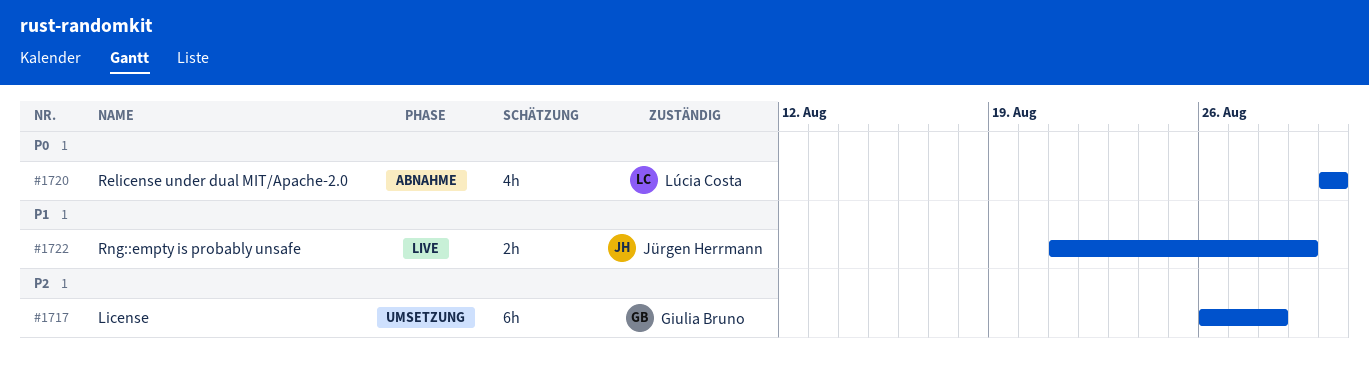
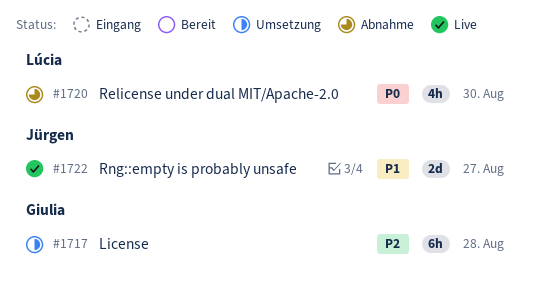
#1722, estimate: 2h -> 2d
#1722, due: Aug 29 -> Aug 27

